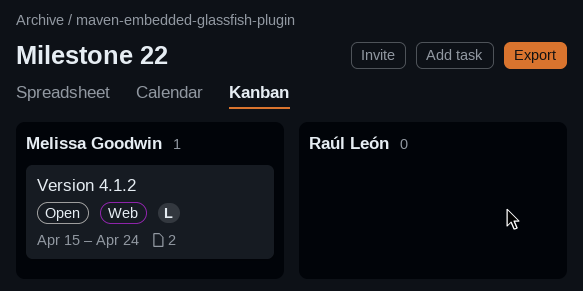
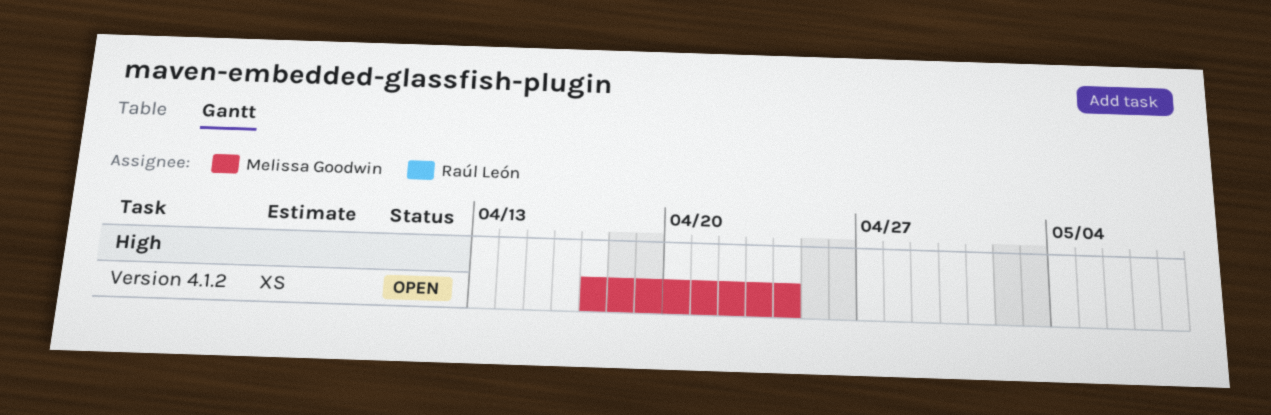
Version 4.1.2, estimate: L -> XS
Version 4.1.2, start: Apr 15 -> Apr 17

